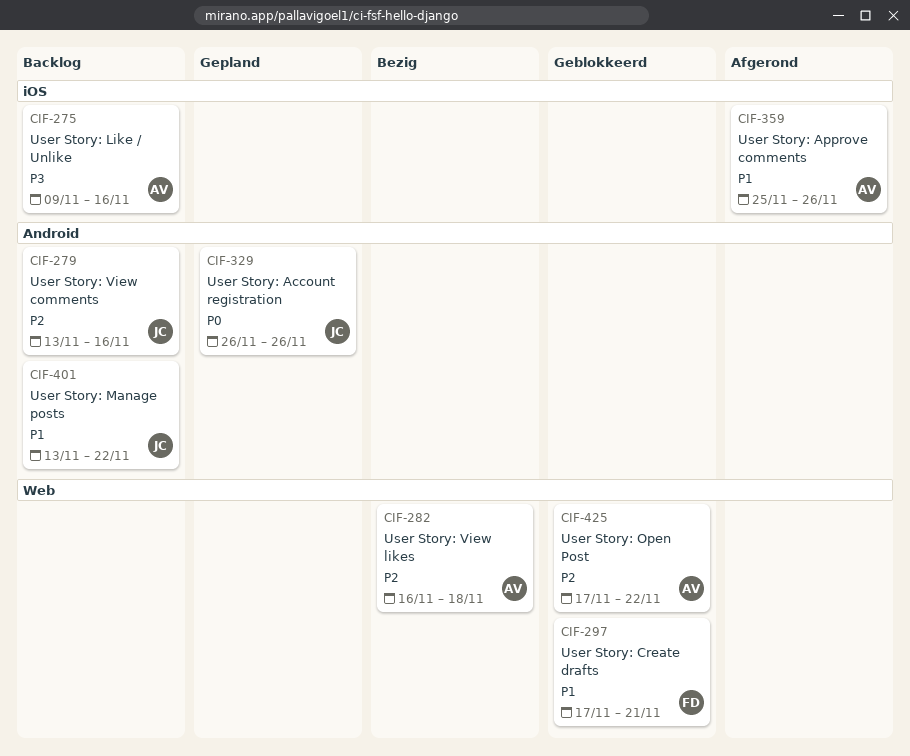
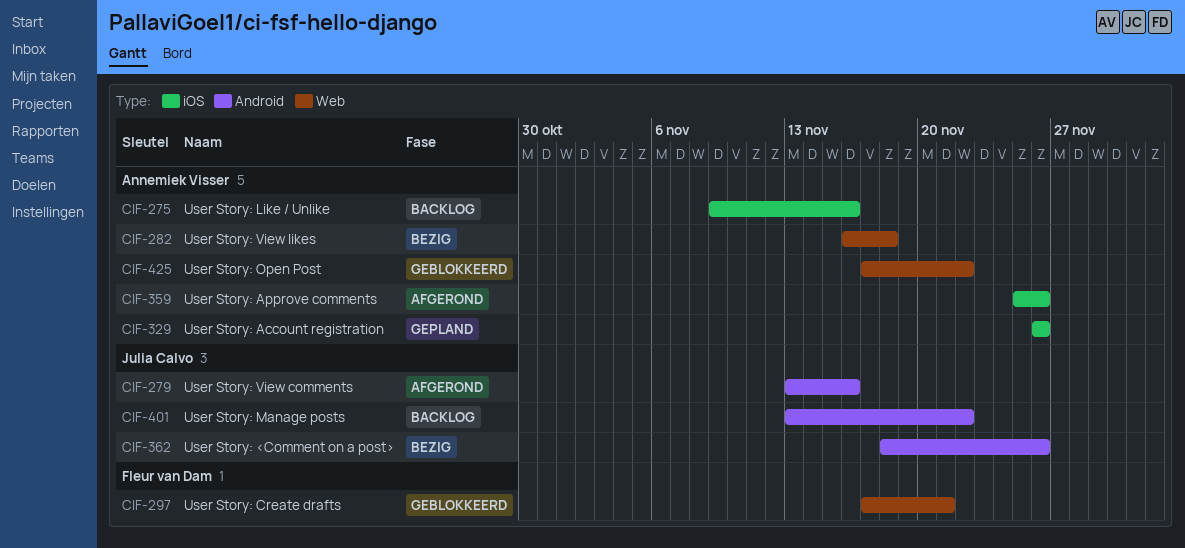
CIF-279, status: Backlog -> Afgerond
CIF-329, owner: Julia Calvo -> Annemiek Visser
CIF-329, label: Android -> iOS
CIF-362: none -> present

